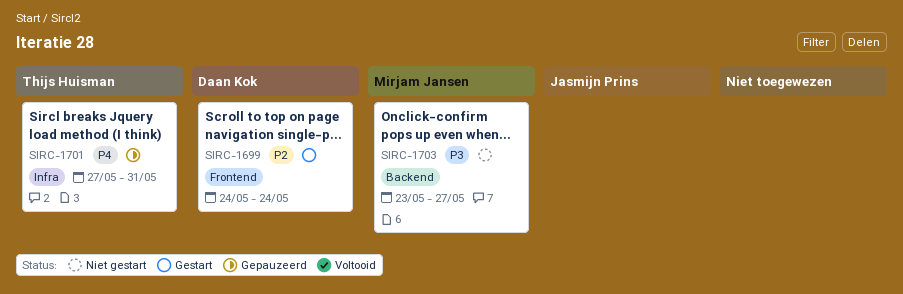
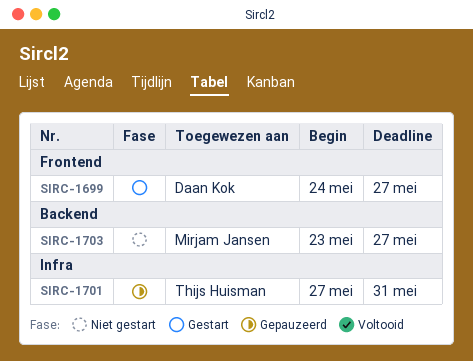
SIRC-1699, due: May 24 -> May 27

